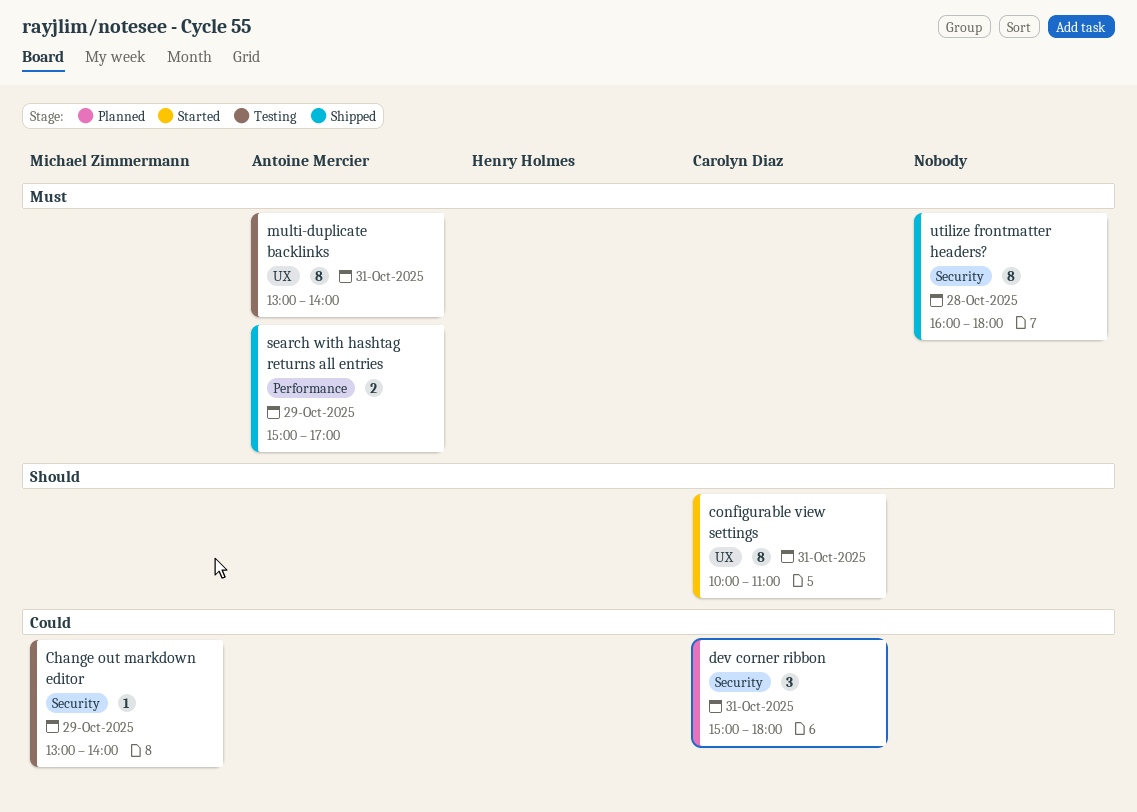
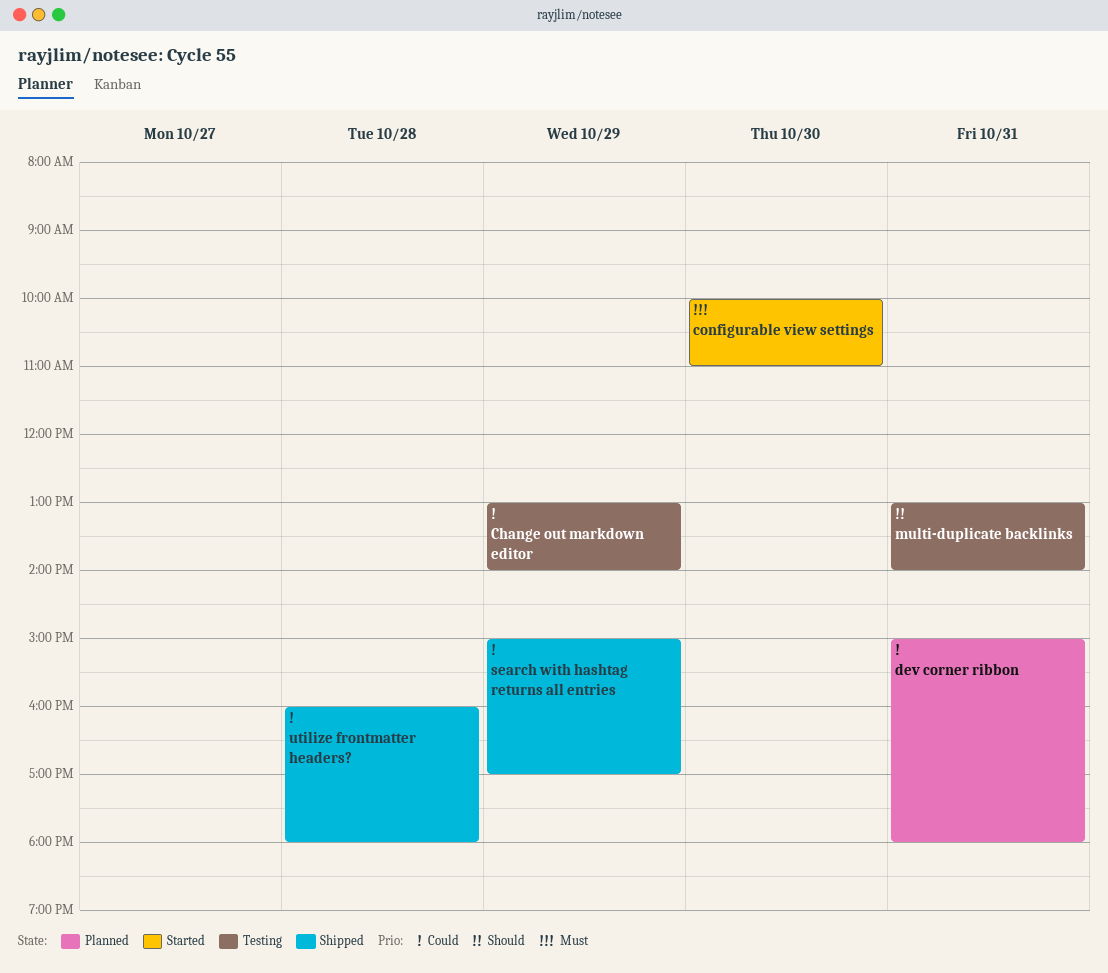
configurable view settings, priority: Should -> Must
configurable view settings, day: Oct 31 -> Oct 30
multi-duplicate backlinks, priority: Must -> Should
search with hashtag returns all entries, priority: Must -> Could
utilize frontmatter headers?, priority: Must -> Could

